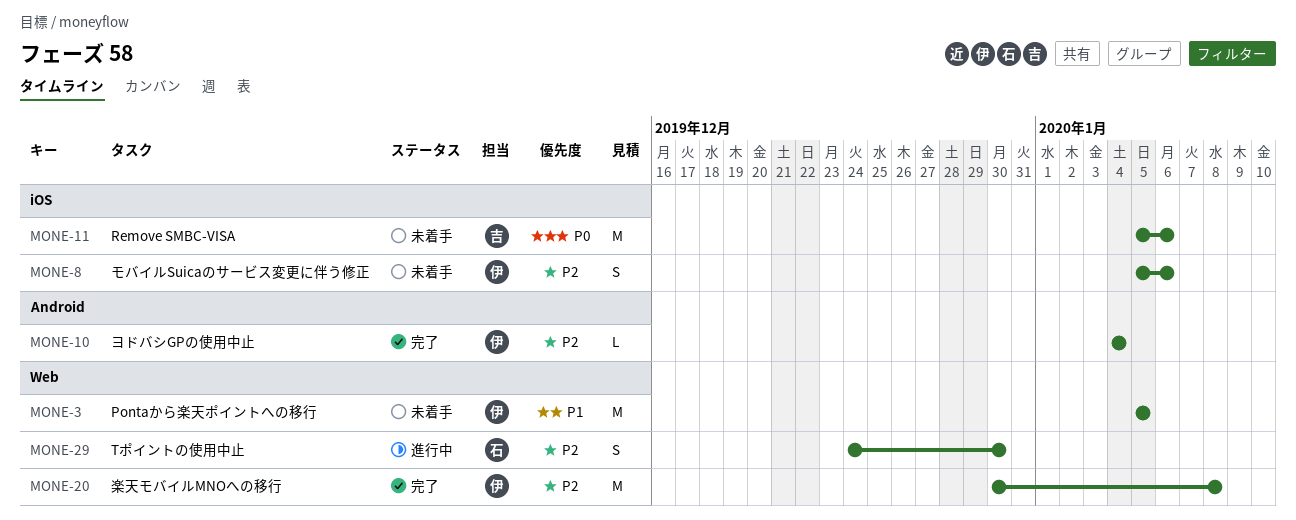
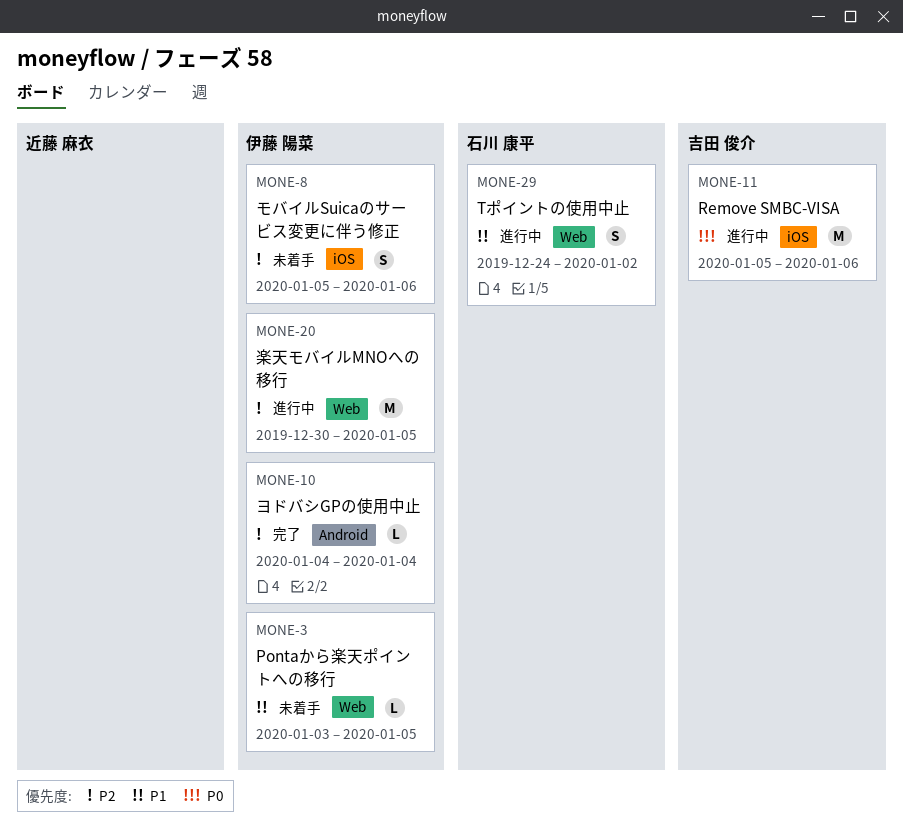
MONE-3, estimate: M -> L
MONE-3, start: Jan 5 -> Jan 3
MONE-11, status: 未着手 -> 進行中
MONE-20, status: 完了 -> 進行中
MONE-20, due: Jan 8 -> Jan 5
MONE-29, priority: P2 -> P1
MONE-29, due: Dec 30 -> Jan 2

